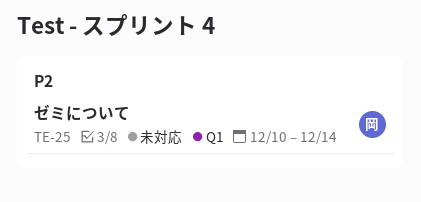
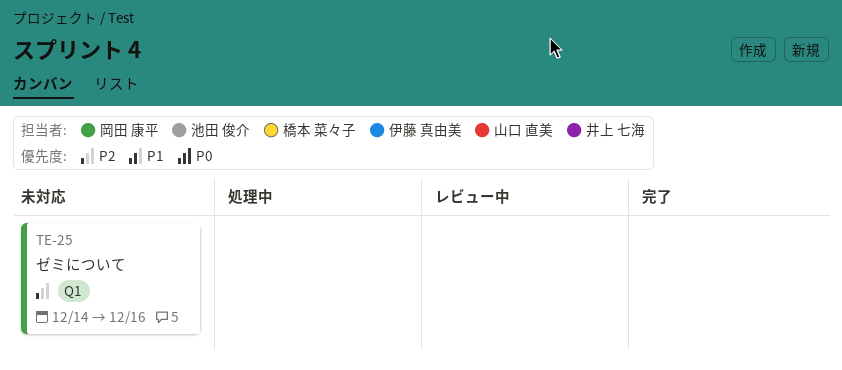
TE-25, start: Dec 10 -> Dec 14
TE-25, due: Dec 14 -> Dec 16

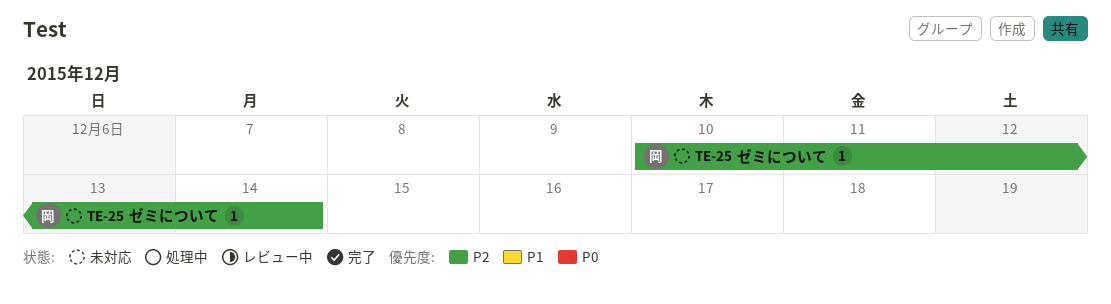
TE-25, start: Dec 14 -> Dec 10
TE-25, due: Dec 16 -> Dec 14

